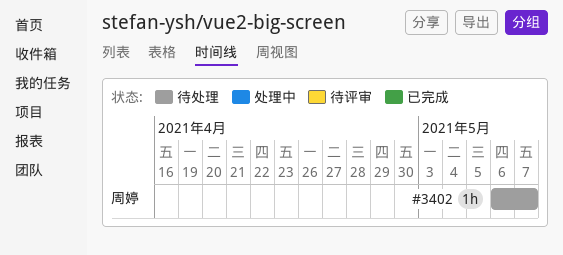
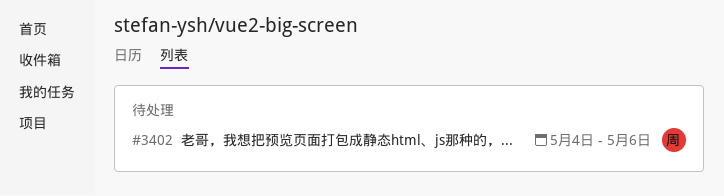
#3402, start: May 6 -> May 4
#3402, due: May 7 -> May 6

